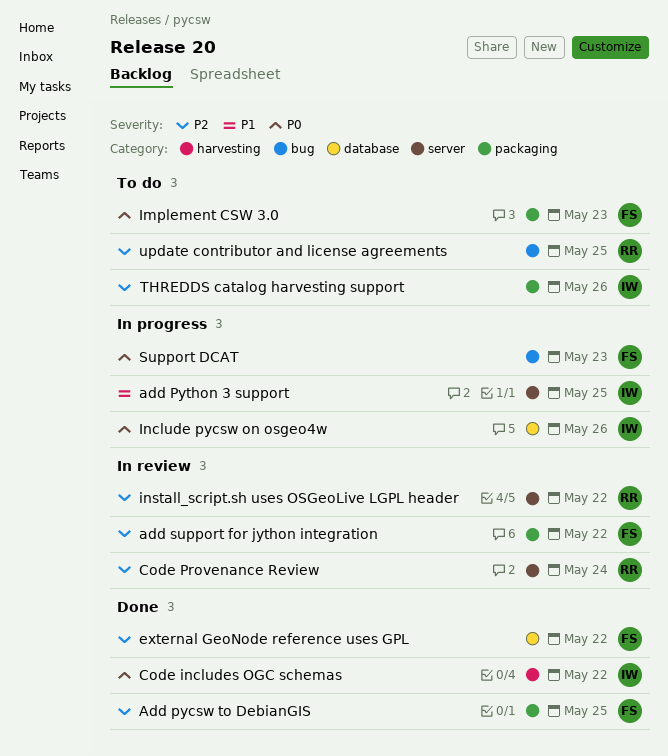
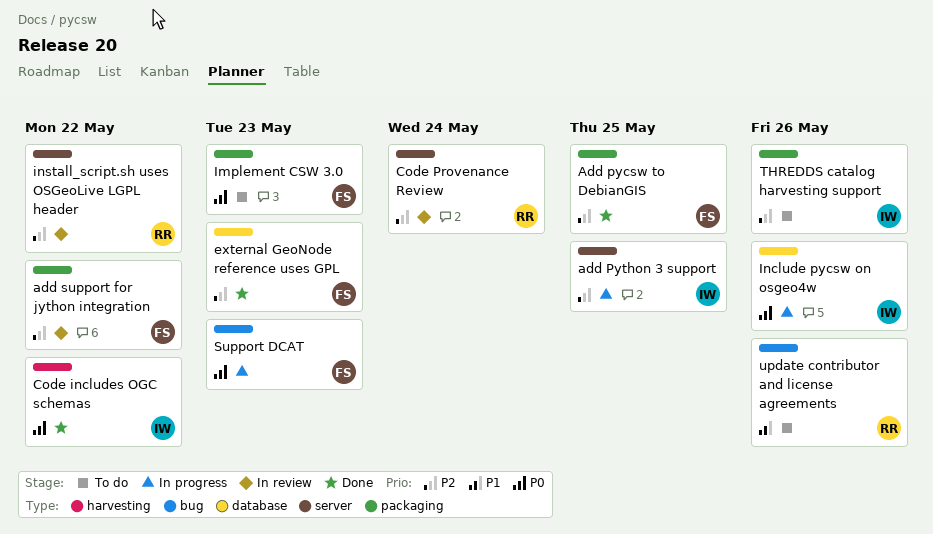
add Python 3 support, priority: P1 -> P2
external GeoNode reference uses GPL, due: May 22 -> May 23
update contributor and license agreements, priority: P2 -> P1
update contributor and license agreements, due: May 25 -> May 26

